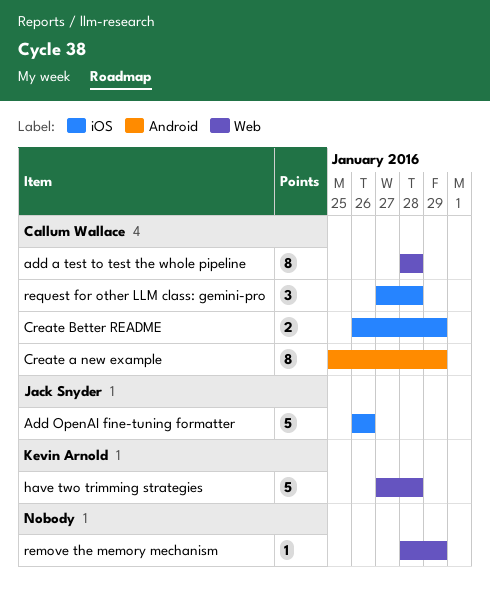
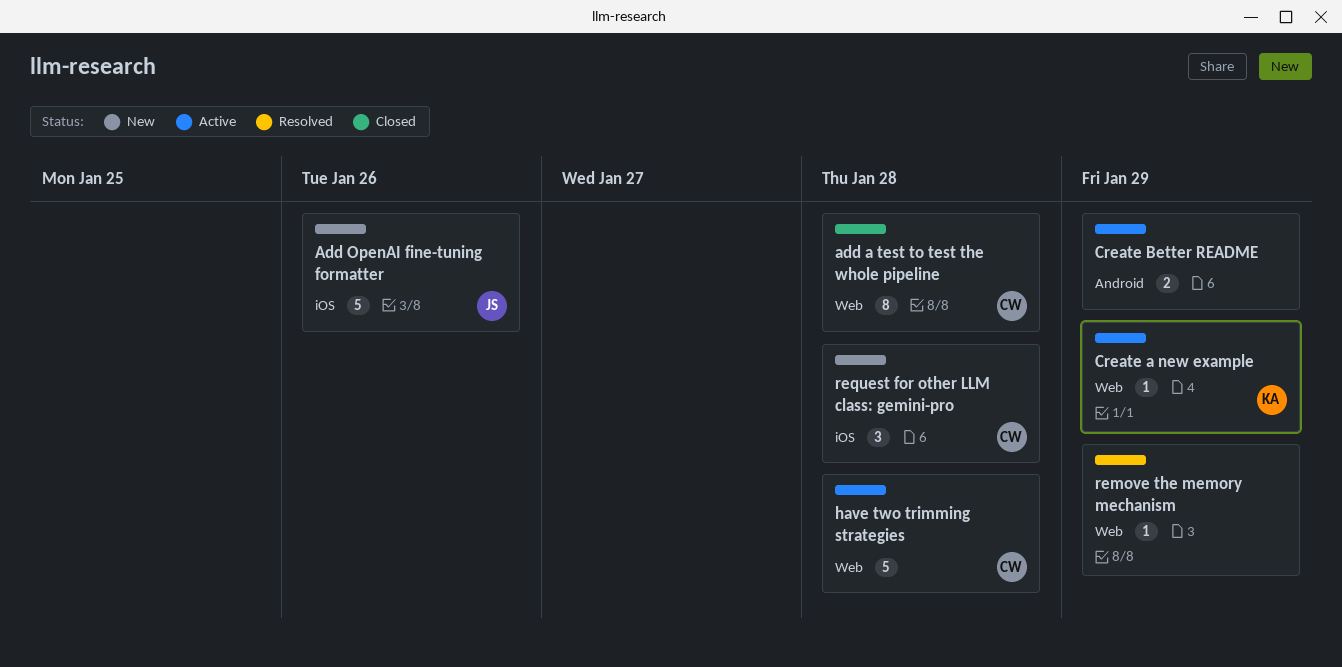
Create a new example, owner: Callum Wallace -> Kevin Arnold
Create a new example, label: Android -> Web
Create a new example, estimate: 8 -> 1
Create Better README, owner: Callum Wallace -> none
Create Better README, label: iOS -> Android
have two trimming strategies, owner: Kevin Arnold -> Callum Wallace

